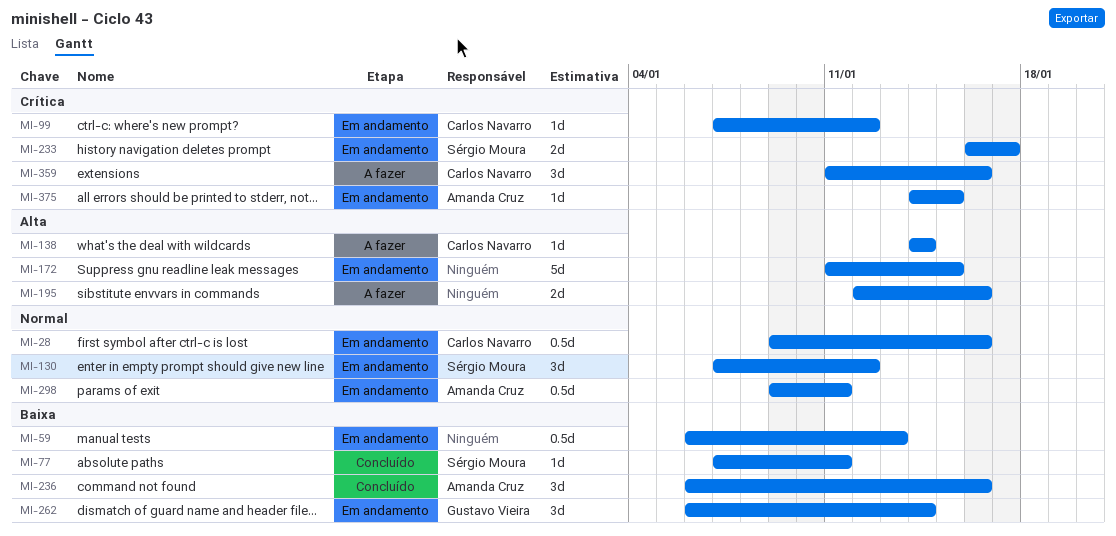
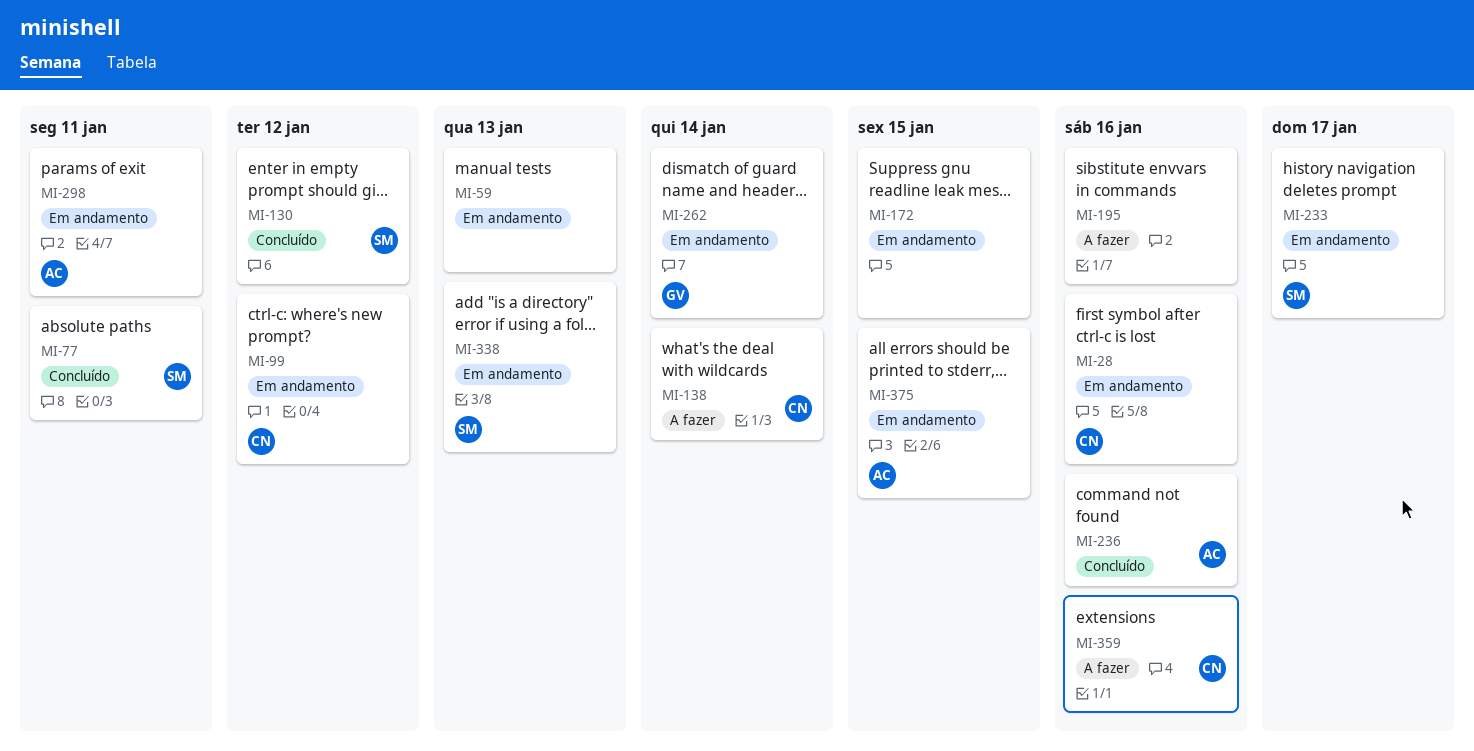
MI-130, status: Em andamento -> Concluído
MI-338: none -> present

